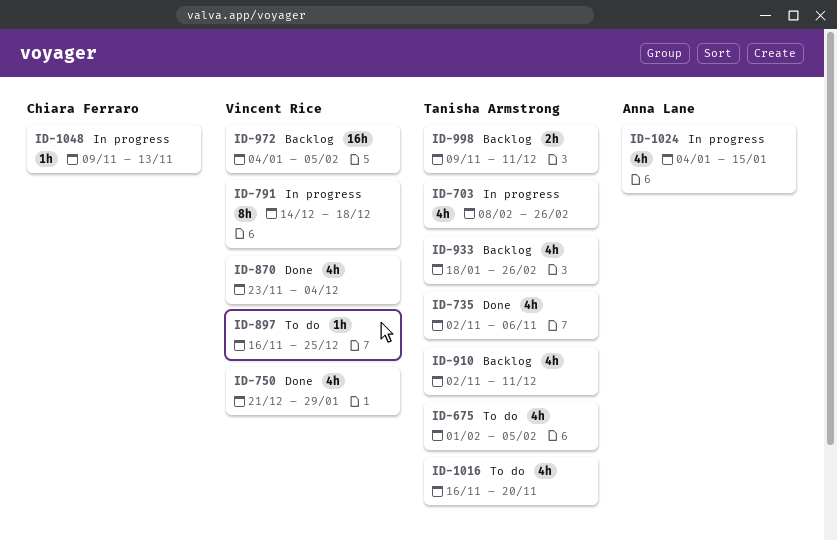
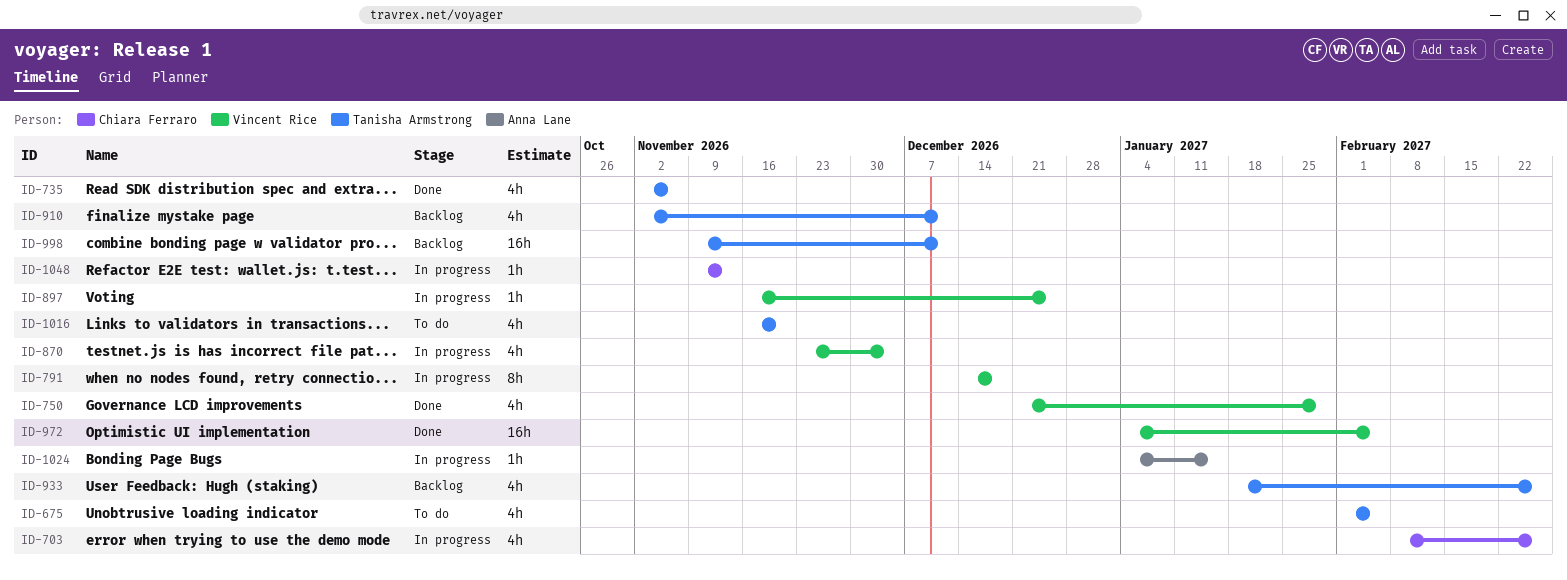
ID-703, owner: Tanisha Armstrong -> Chiara Ferraro
ID-870, status: Done -> In progress
ID-897, status: To do -> In progress
ID-972, status: Backlog -> Done
ID-998, estimate: 2h -> 16h
ID-1024, estimate: 4h -> 1h

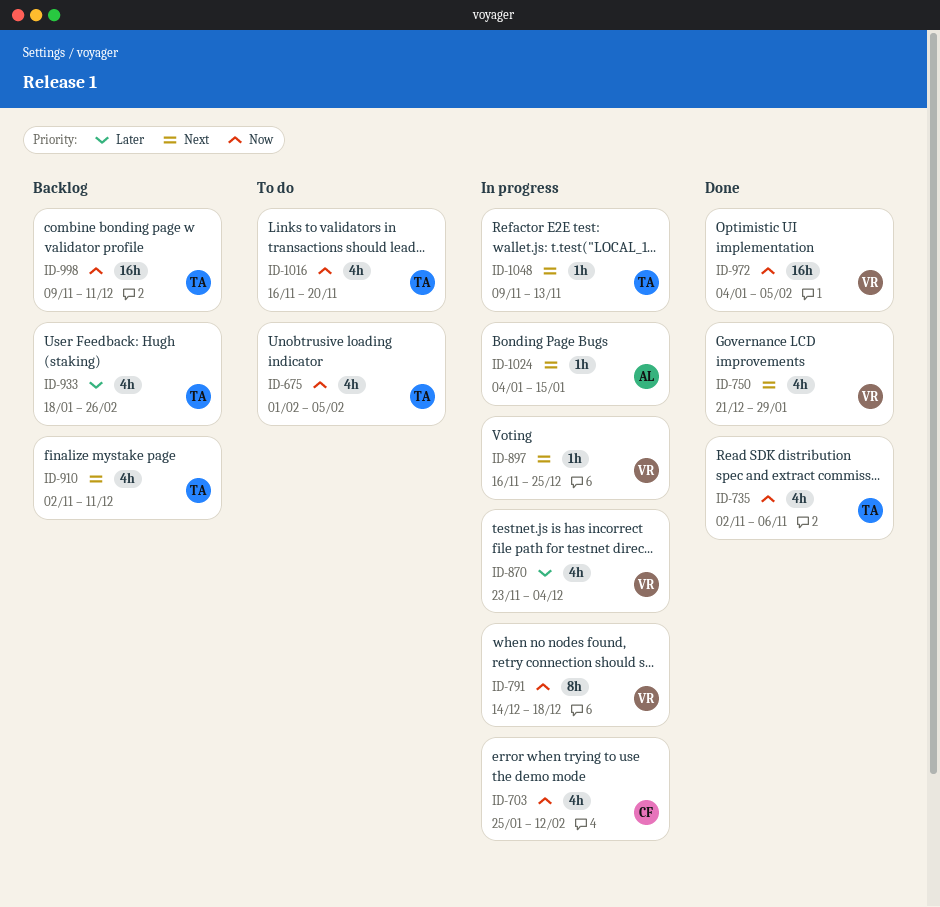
ID-703, start: Feb 8 -> Jan 25
ID-703, due: Feb 26 -> Feb 12
ID-1048, owner: Chiara Ferraro -> Tanisha Armstrong

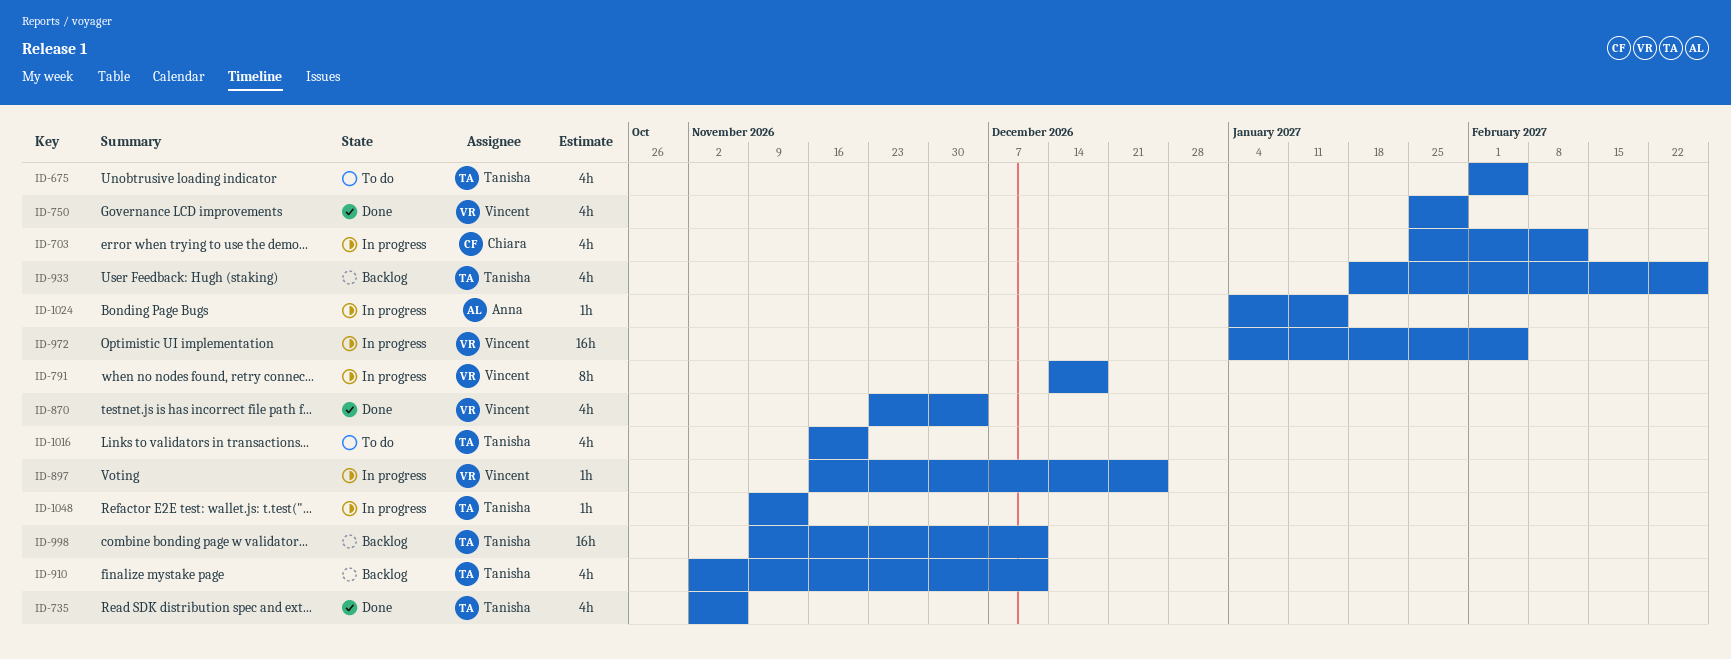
ID-750, start: Dec 21 -> Jan 25
ID-870, status: In progress -> Done
ID-972, status: Done -> In progress

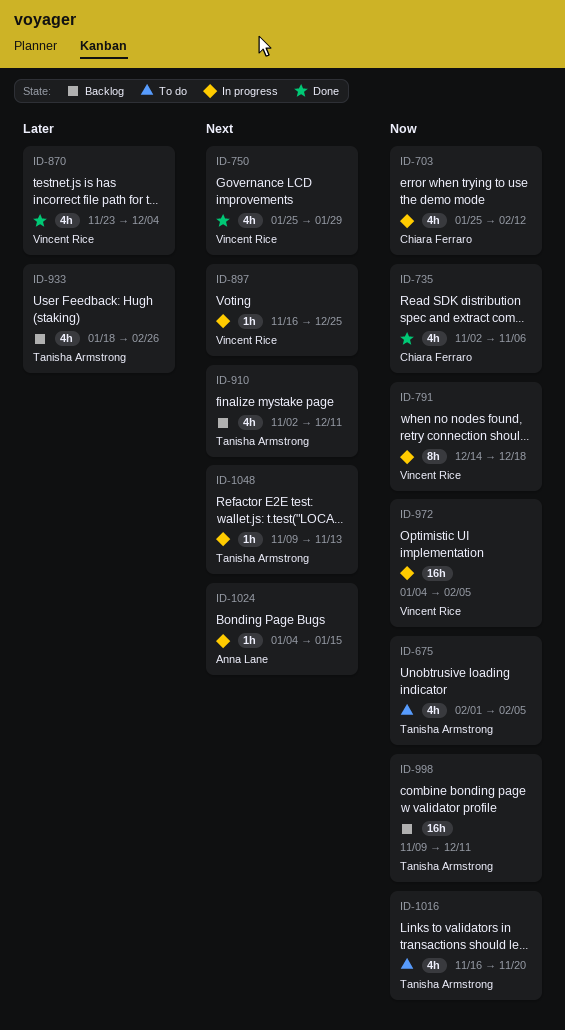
ID-735, owner: Tanisha Armstrong -> Chiara Ferraro

